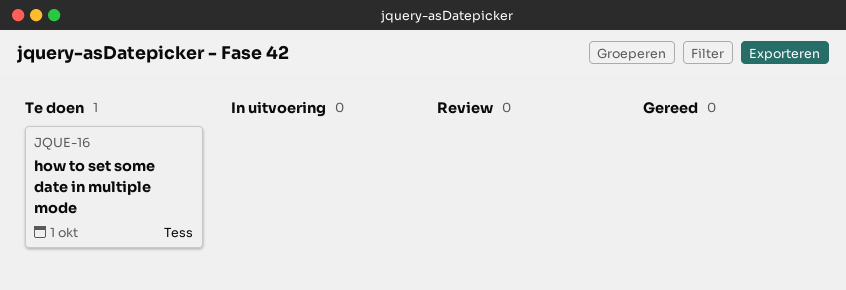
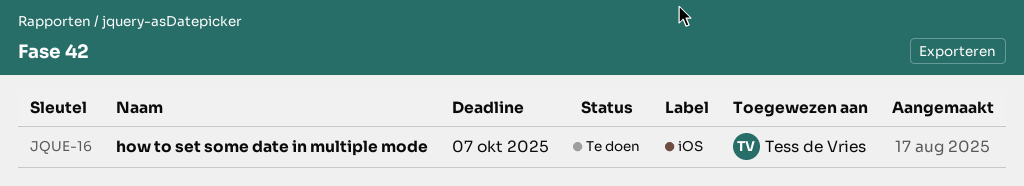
JQUE-16, due: Oct 1 -> Oct 7

